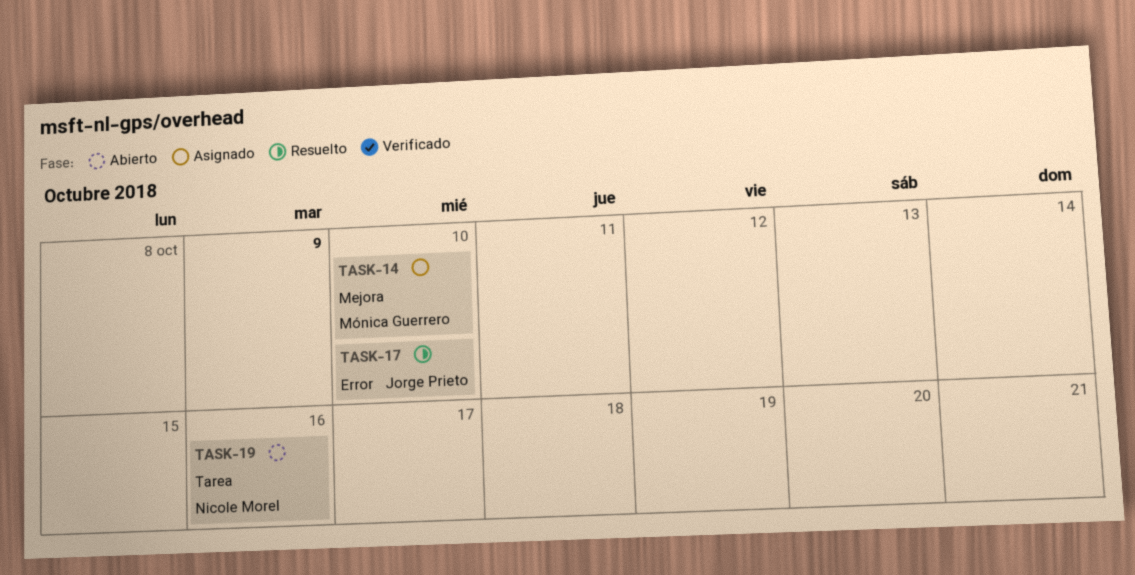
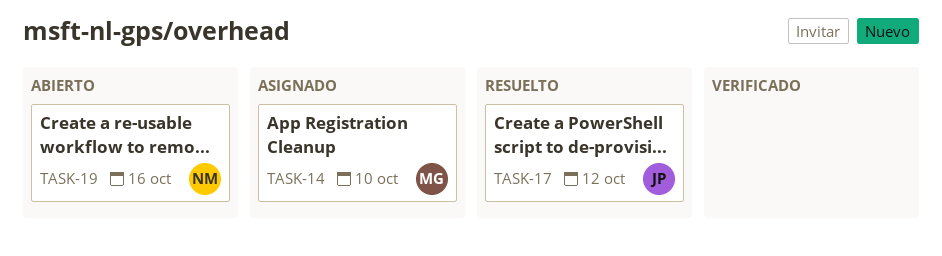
TASK-17, due: Oct 10 -> Oct 12

